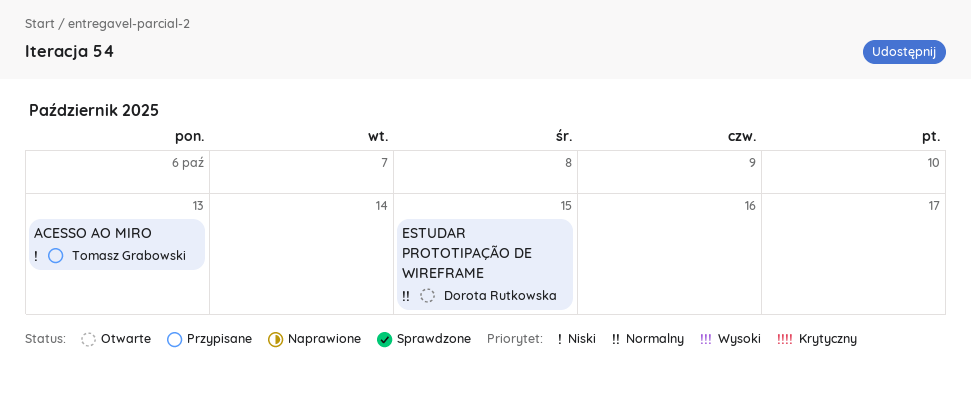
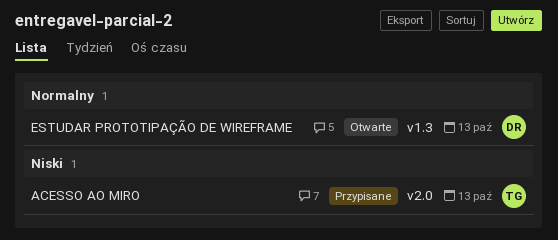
ESTUDAR PROTOTIPAÇÃO DE WIREFRAME, due: Oct 15 -> Oct 13

